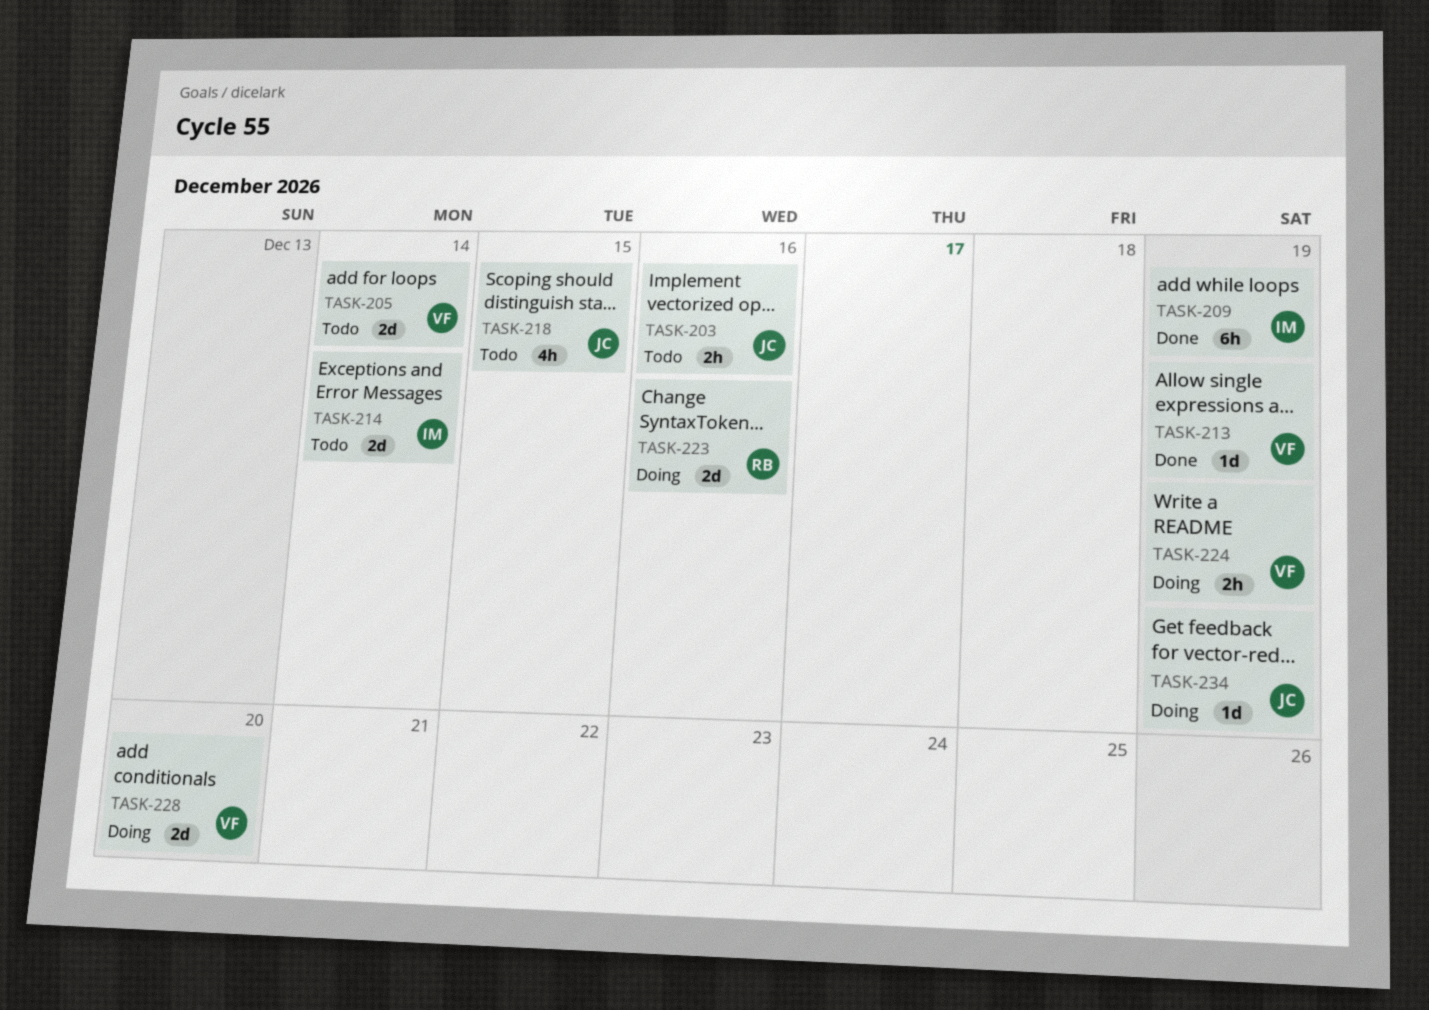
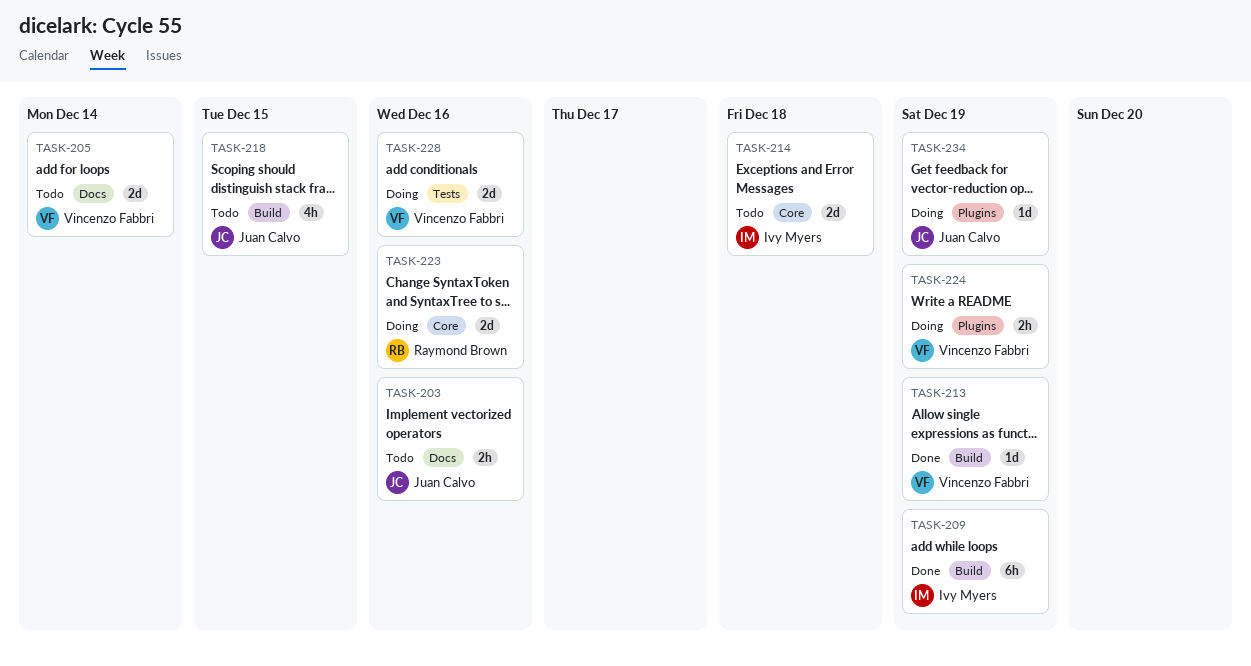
TASK-214, due: Dec 14 -> Dec 18
TASK-228, due: Dec 20 -> Dec 16

